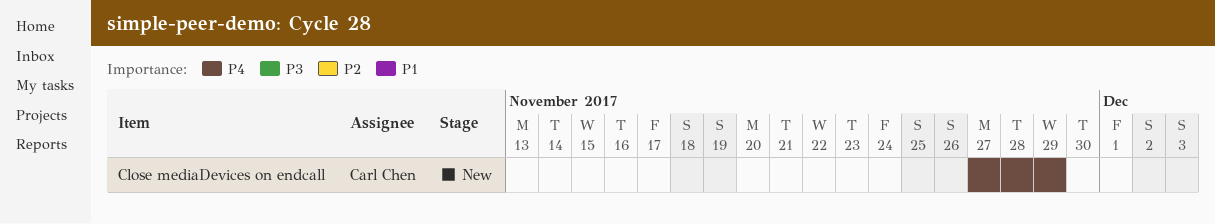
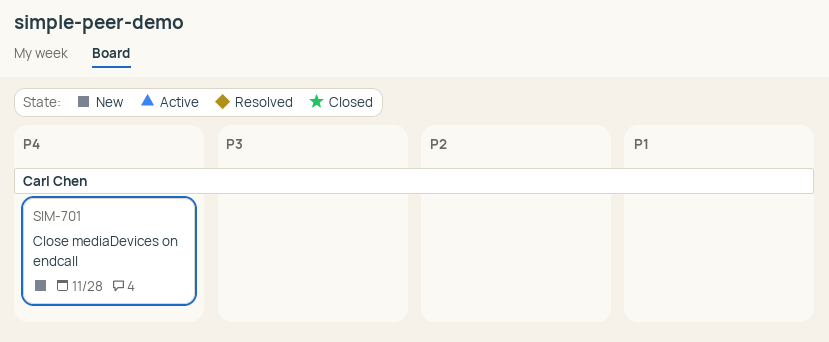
Close mediaDevices on endcall, due: Nov 29 -> Nov 28

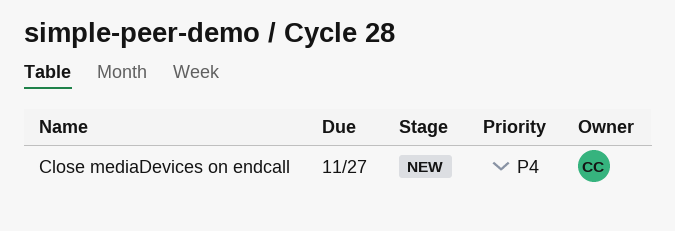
Close mediaDevices on endcall, due: Nov 28 -> Nov 27

